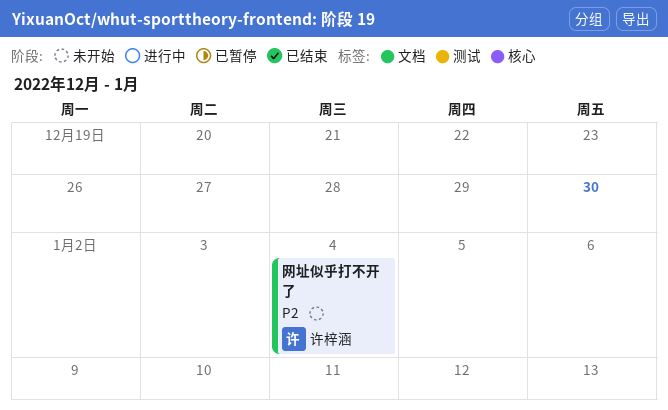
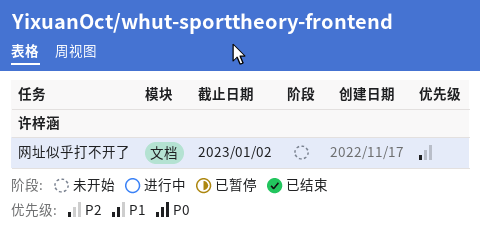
网址似乎打不开了, due: Jan 4 -> Jan 2

